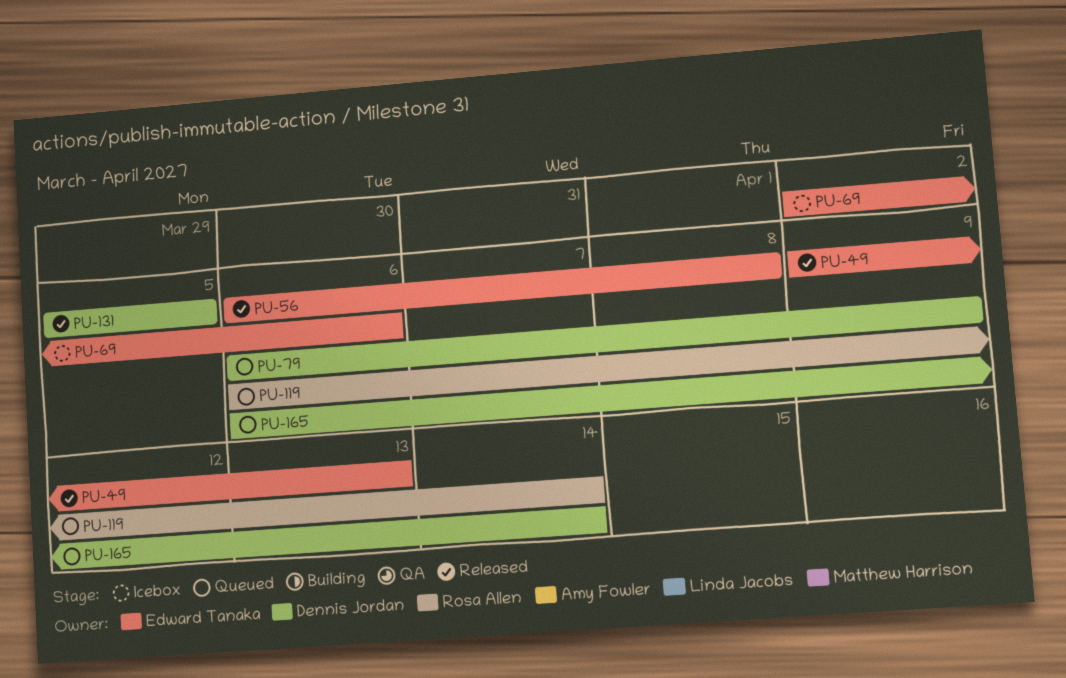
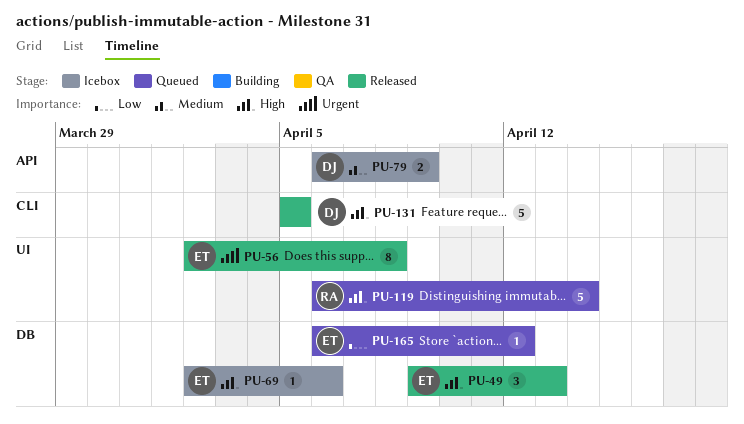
PU-56, start: Apr 6 -> Apr 2
PU-79, status: Queued -> Icebox
PU-165, owner: Dennis Jordan -> Edward Tanaka
PU-165, due: Apr 14 -> Apr 12

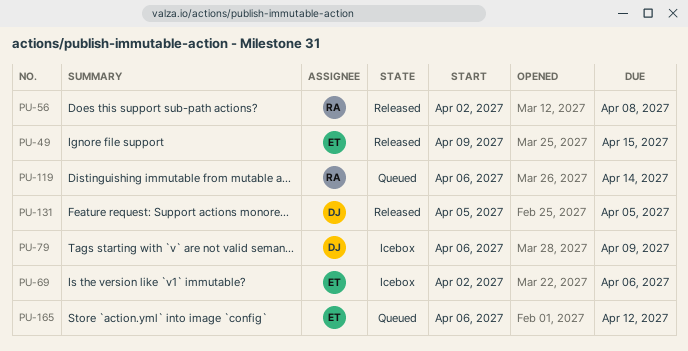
PU-49, due: Apr 13 -> Apr 15
PU-56, owner: ET -> RA

